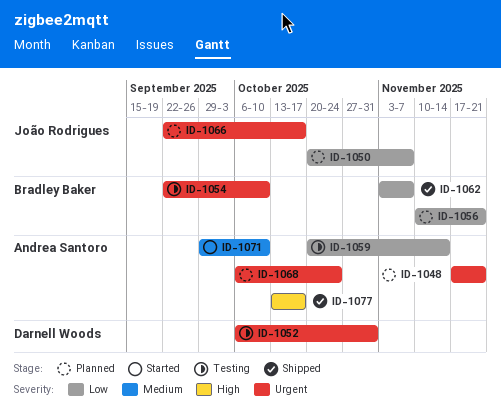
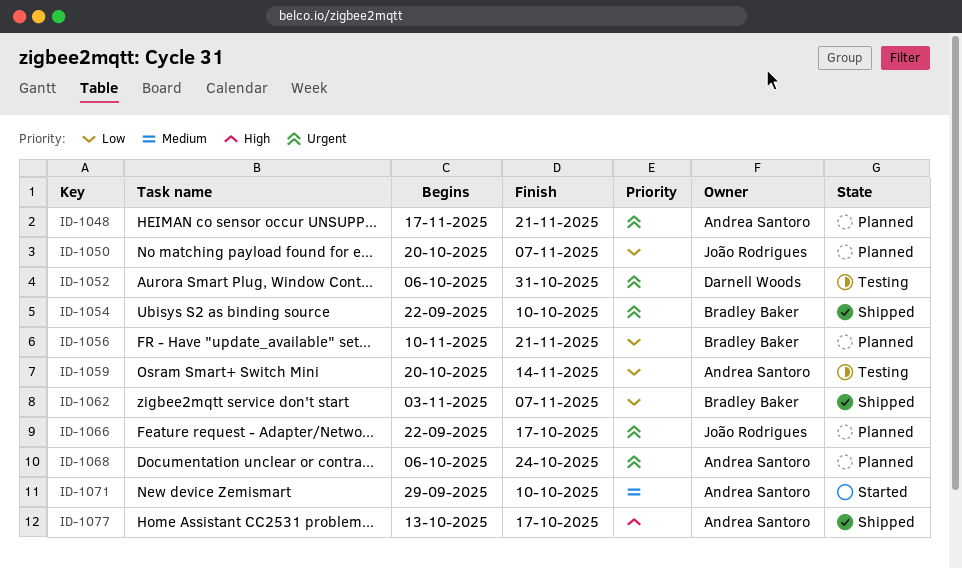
ID-1054, status: Testing -> Shipped

